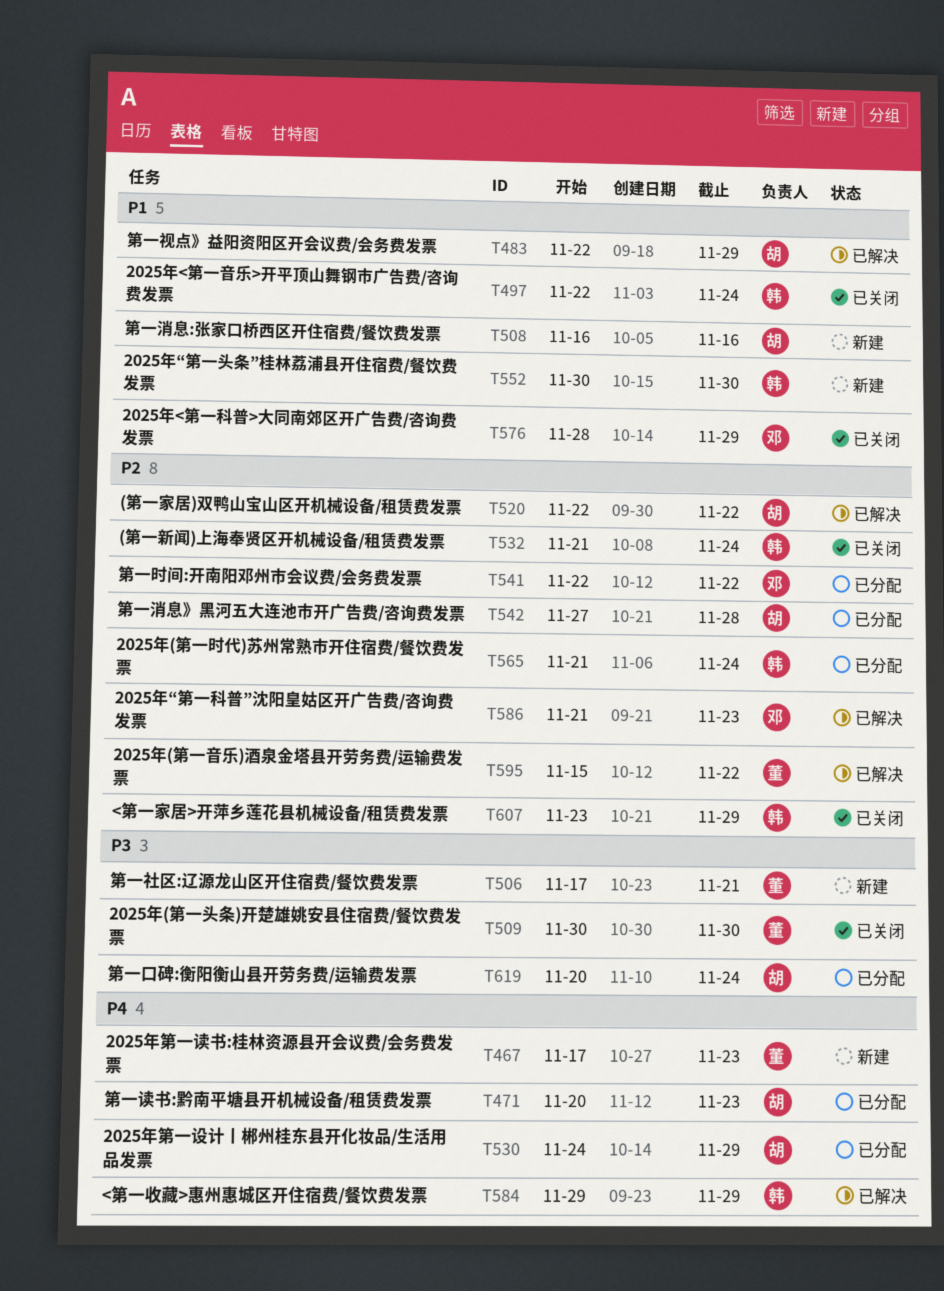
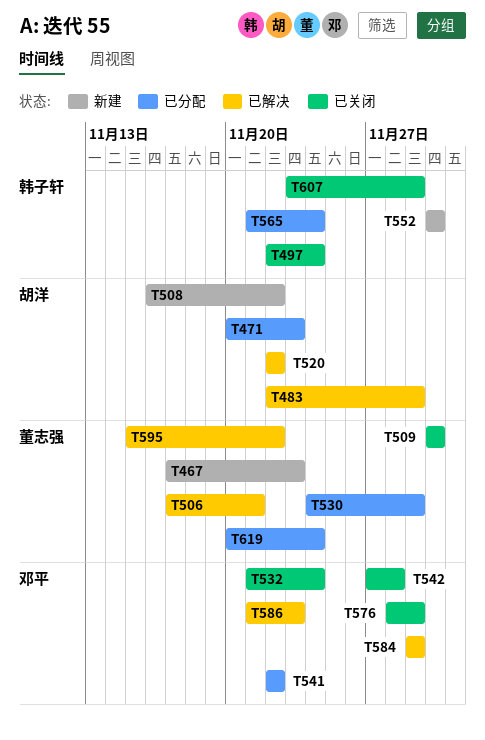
T506, status: 新建 -> 已解决
T508, due: Nov 16 -> Nov 22
T530, owner: 胡洋 -> 董志强
T532, owner: 韩子轩 -> 邓平
T542, status: 已分配 -> 已关闭
T542, owner: 胡洋 -> 邓平
T584, owner: 韩子轩 -> 邓平
T619, owner: 胡洋 -> 董志强

